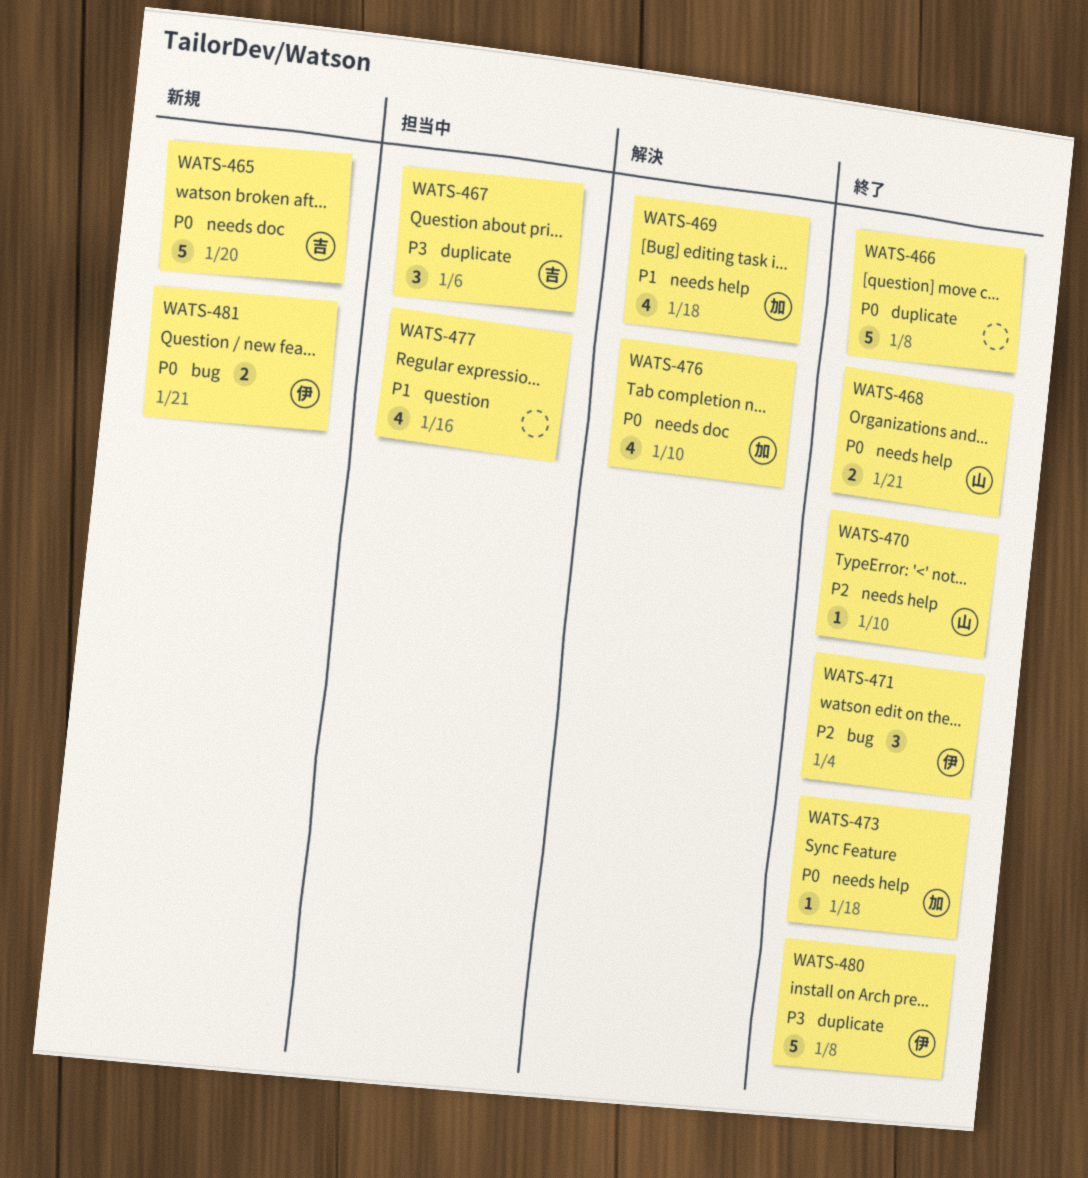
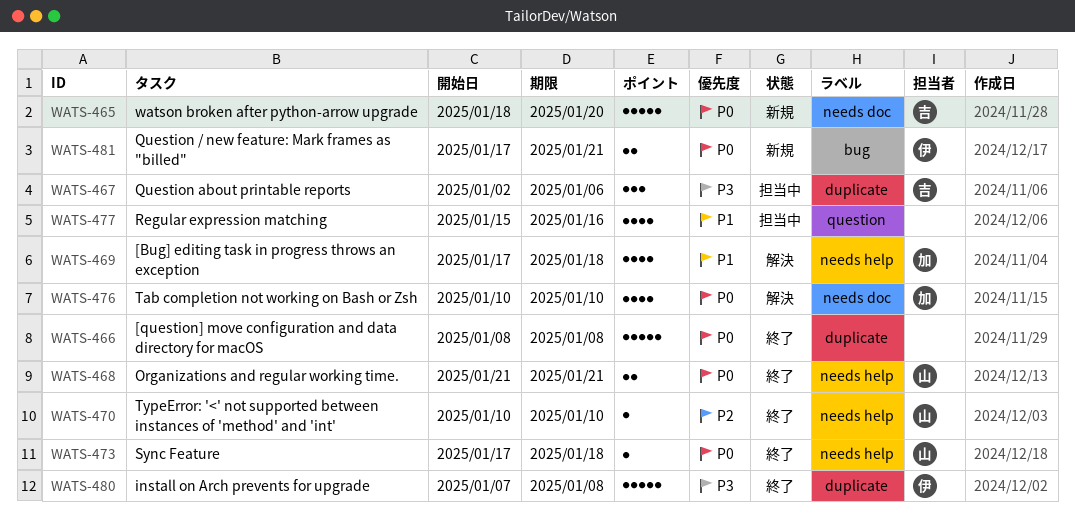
WATS-471: present -> none
WATS-473, owner: 加 -> 山

